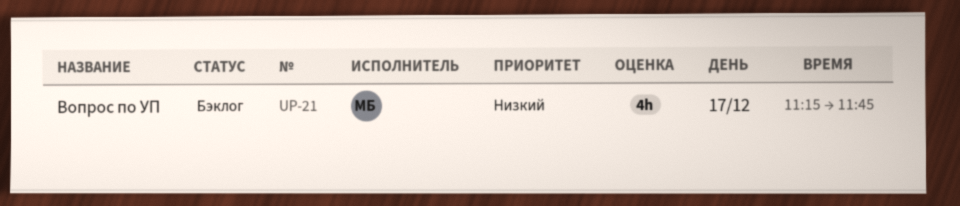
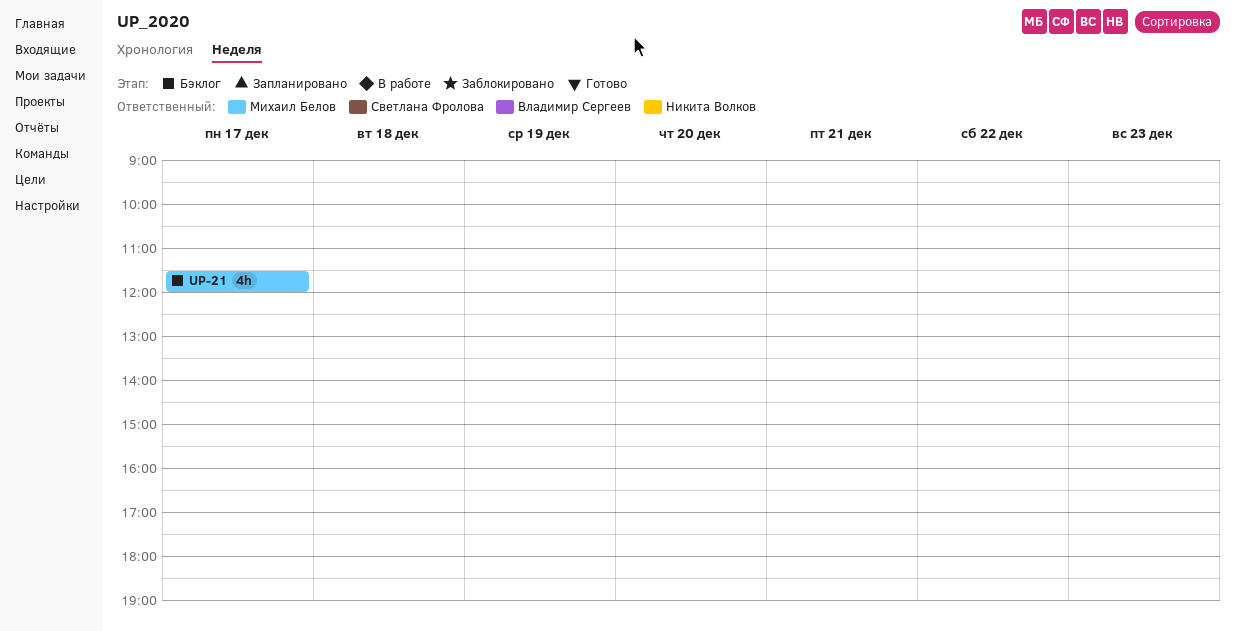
UP-21, begins: 11:15 -> 11:30
UP-21, ends: 11:45 -> 12:00

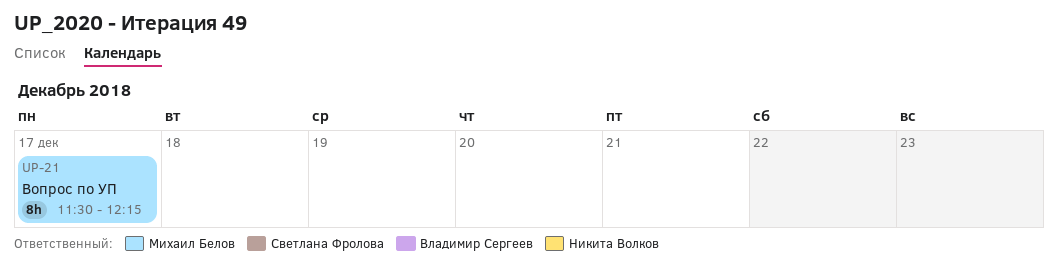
UP-21, estimate: 4h -> 8h
UP-21, ends: 12:00 -> 12:15

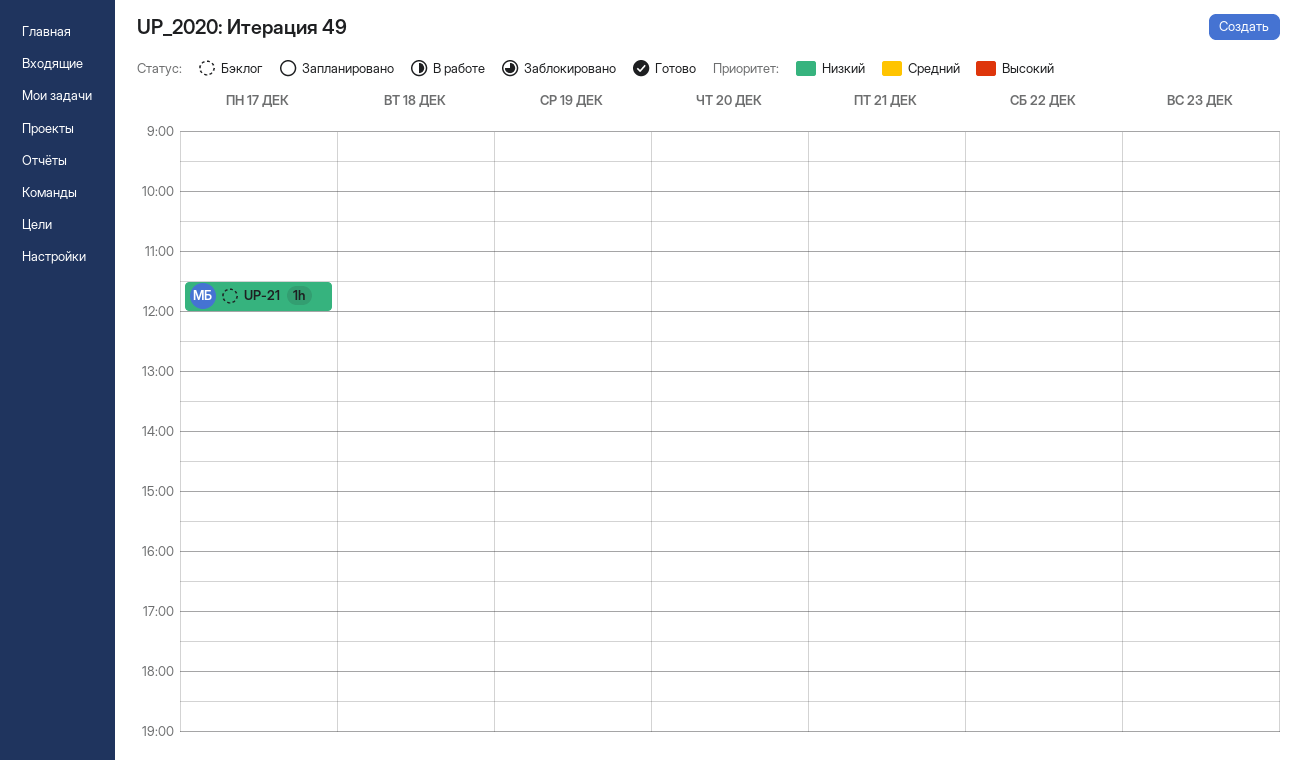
UP-21, estimate: 8h -> 1h
UP-21, ends: 12:15 -> 12:00

